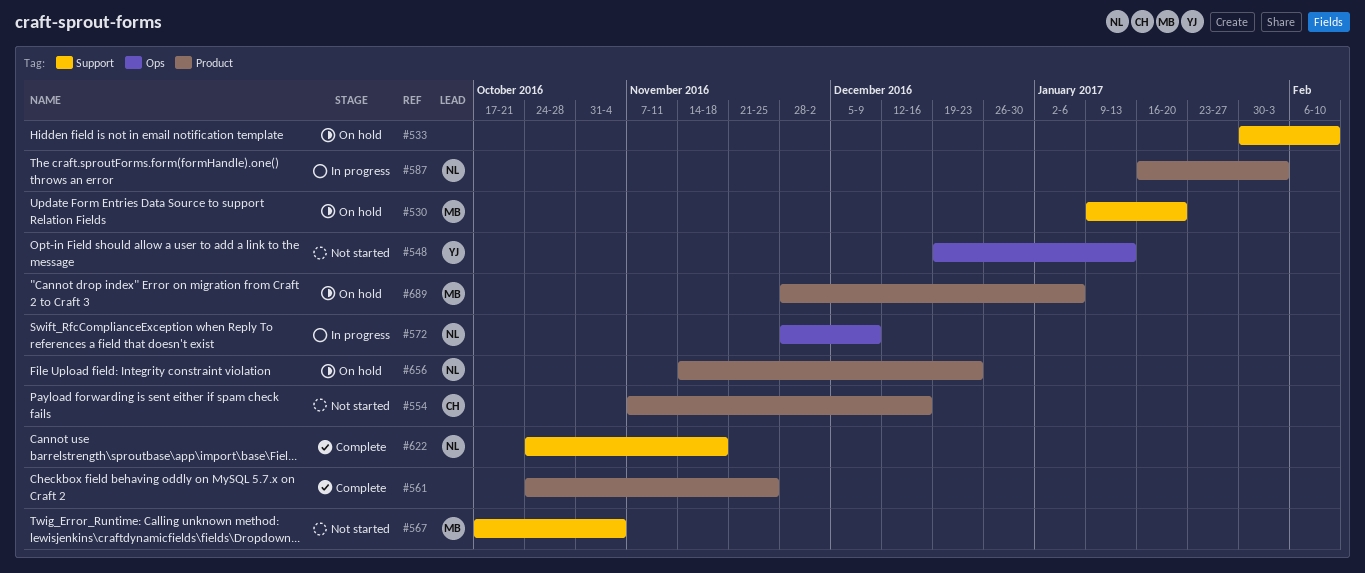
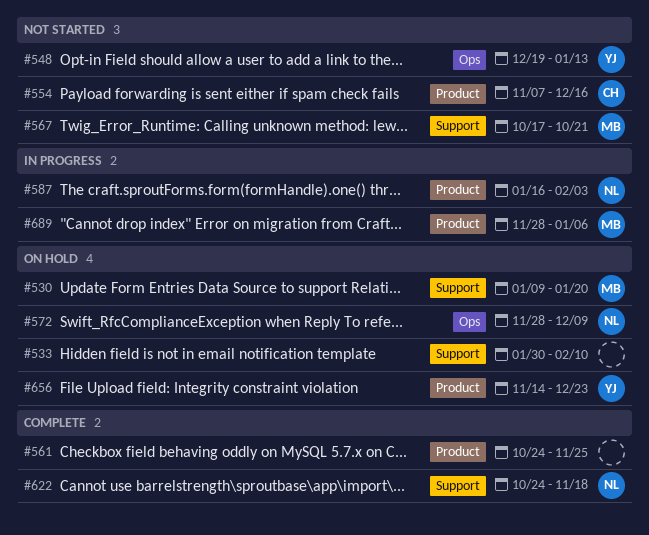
#567, due: Nov 4 -> Oct 21
#572, status: In progress -> On hold
#656, owner: NL -> YJ
#689, status: On hold -> In progress

